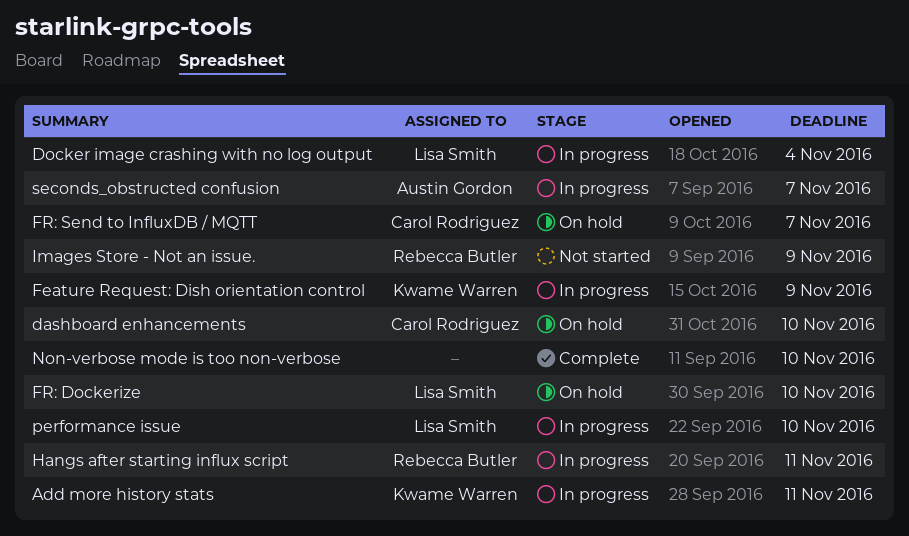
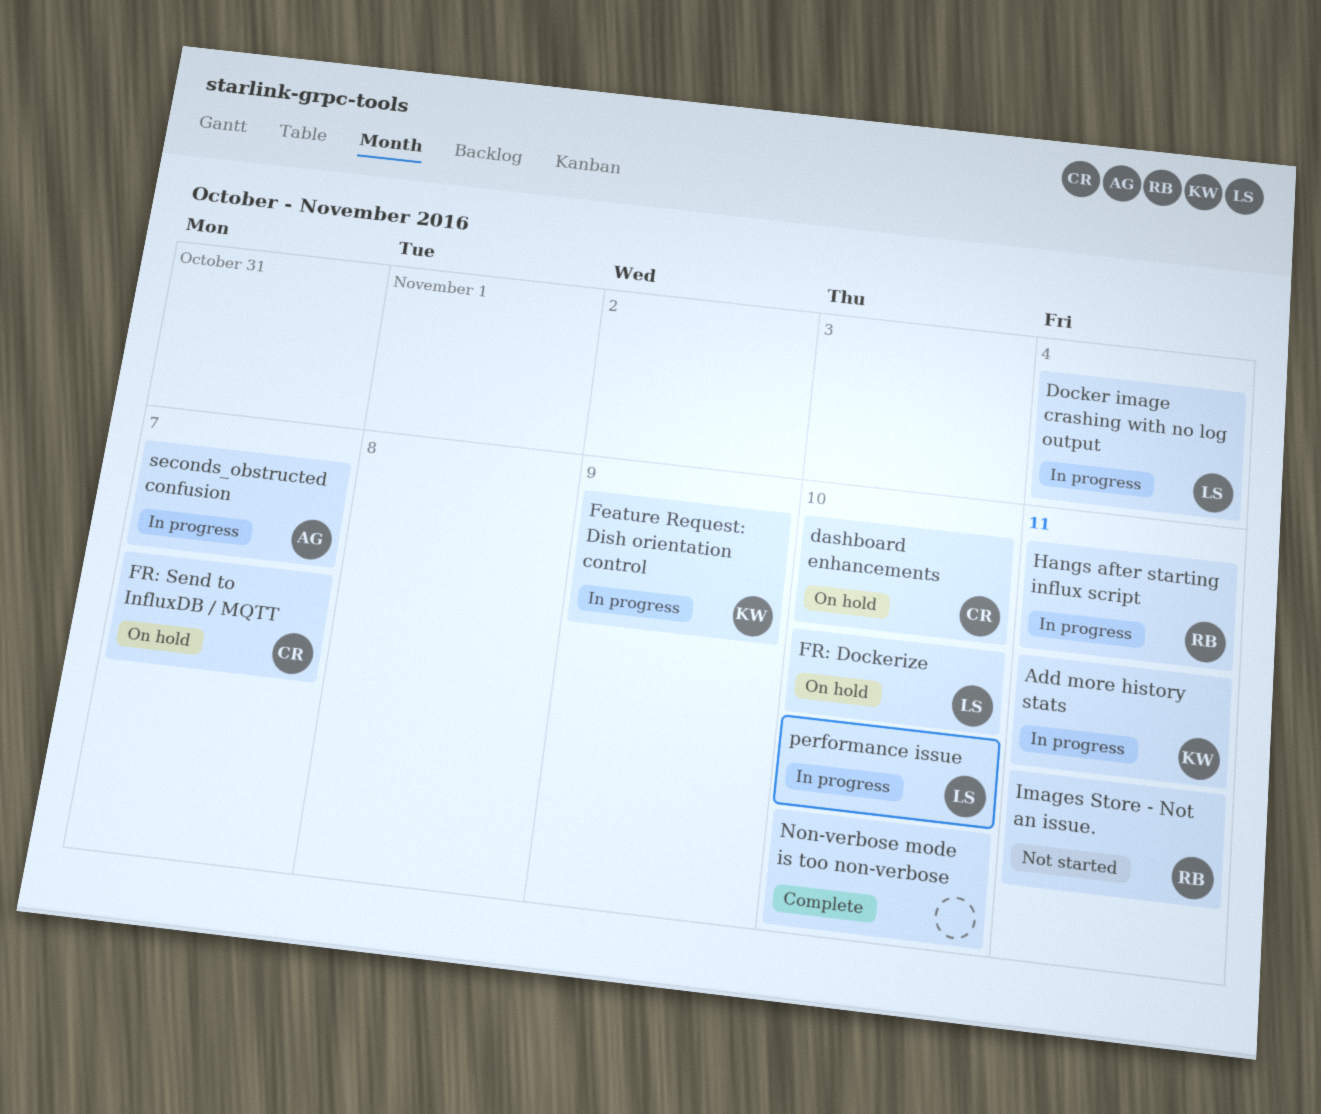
Images Store - Not an issue., due: Nov 9 -> Nov 11

